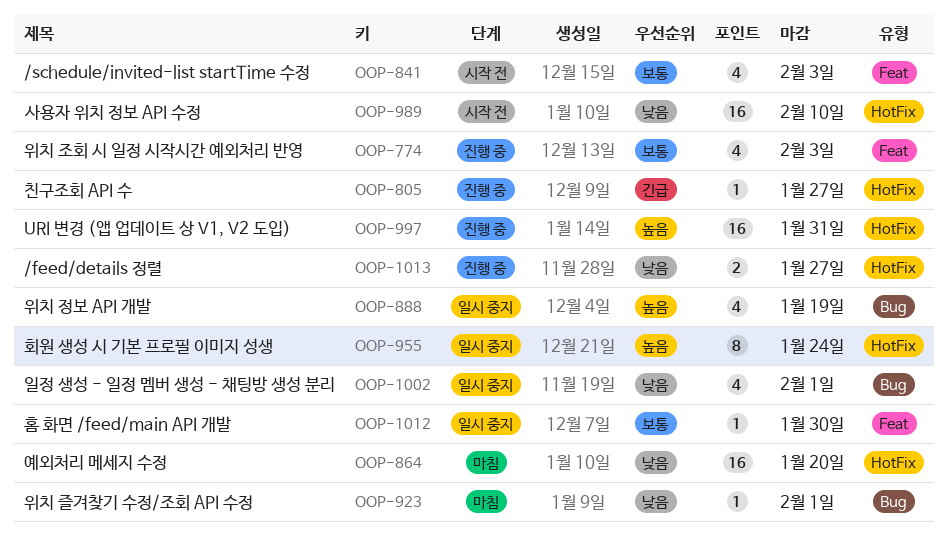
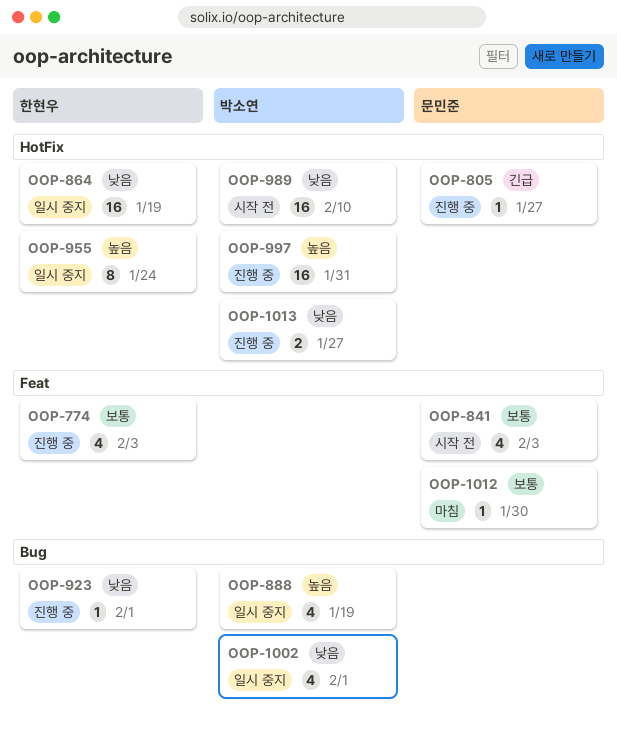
OOP-864, status: 마침 -> 일시 중지
OOP-864, due: Jan 20 -> Jan 19
OOP-923, status: 마침 -> 진행 중
OOP-1012, status: 일시 중지 -> 마침

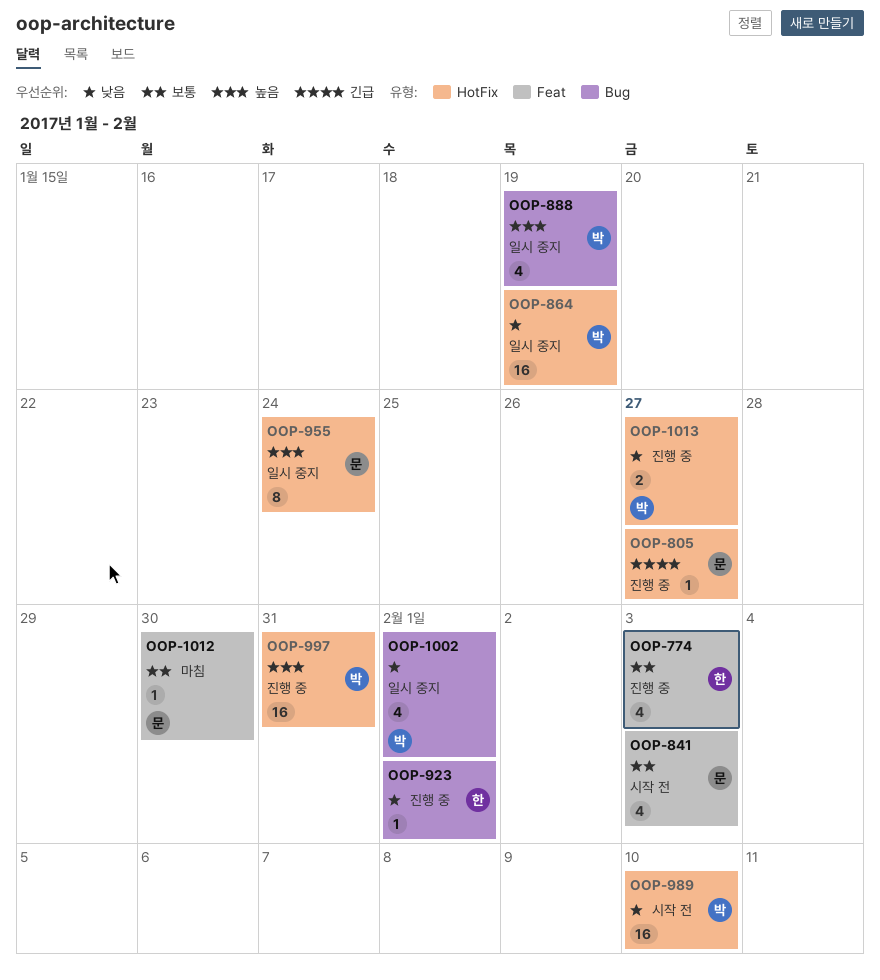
OOP-864, owner: 한현우 -> 박소연
OOP-955, owner: 한현우 -> 문민준

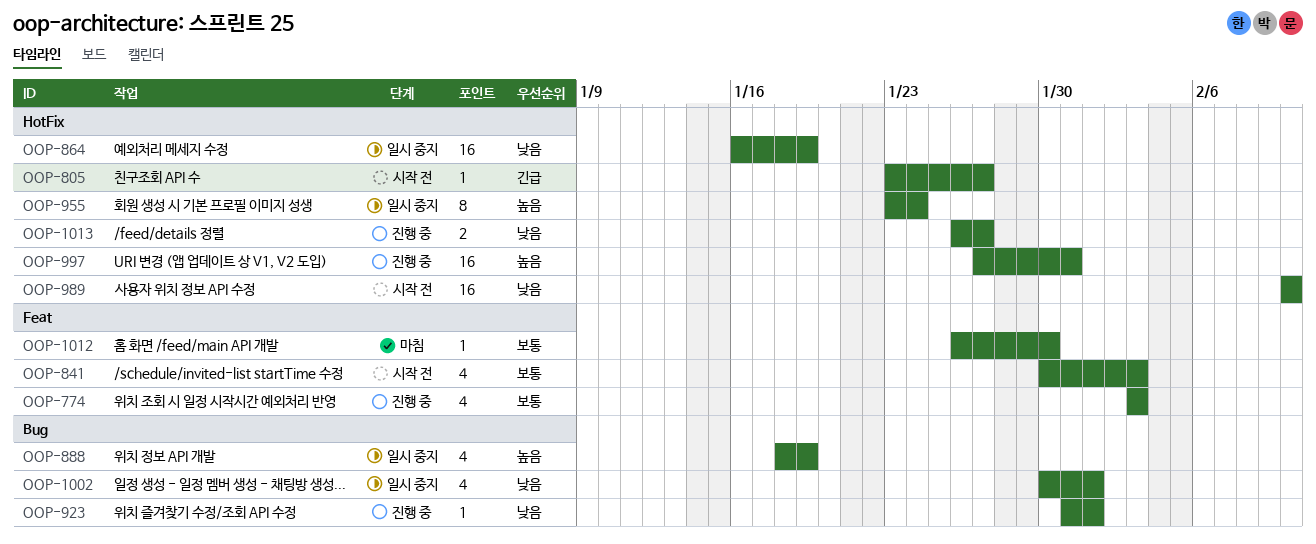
OOP-805, status: 진행 중 -> 시작 전

